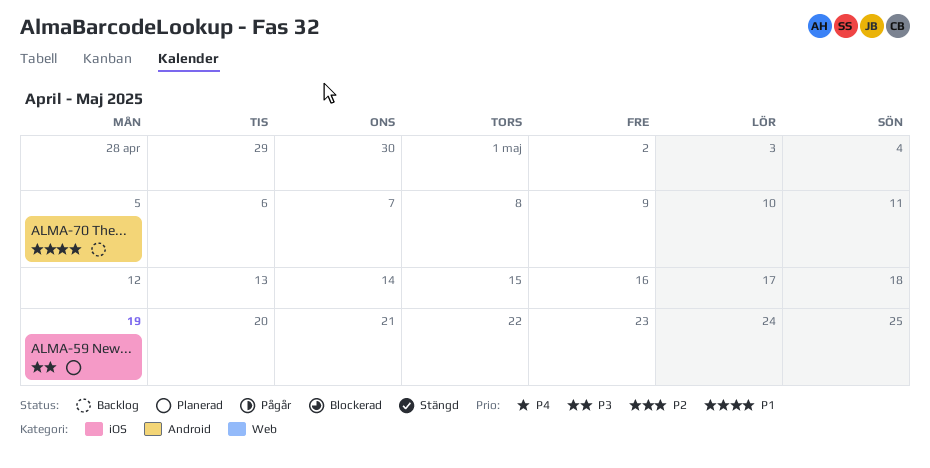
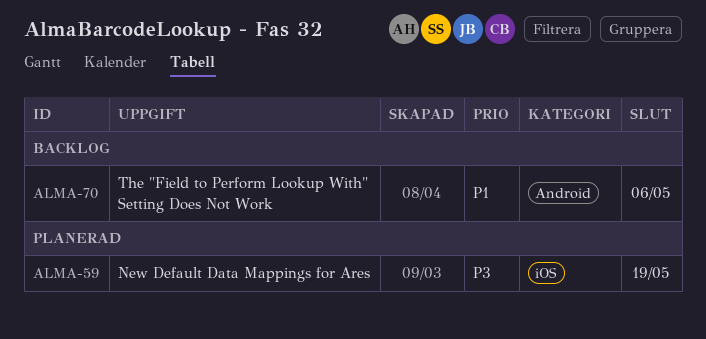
ALMA-70, due: May 5 -> May 6

